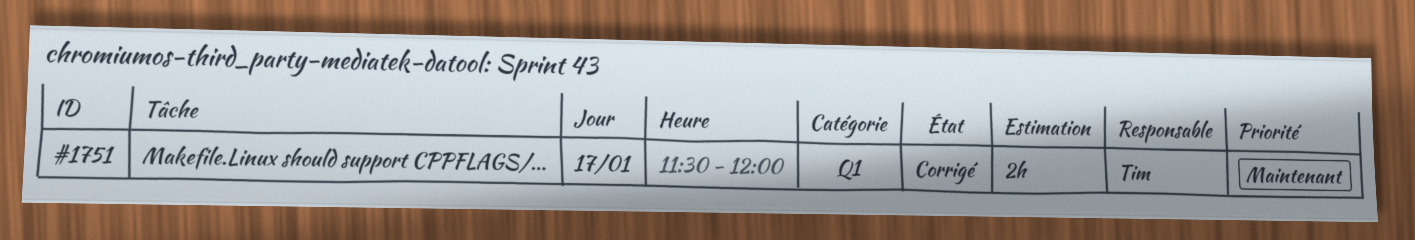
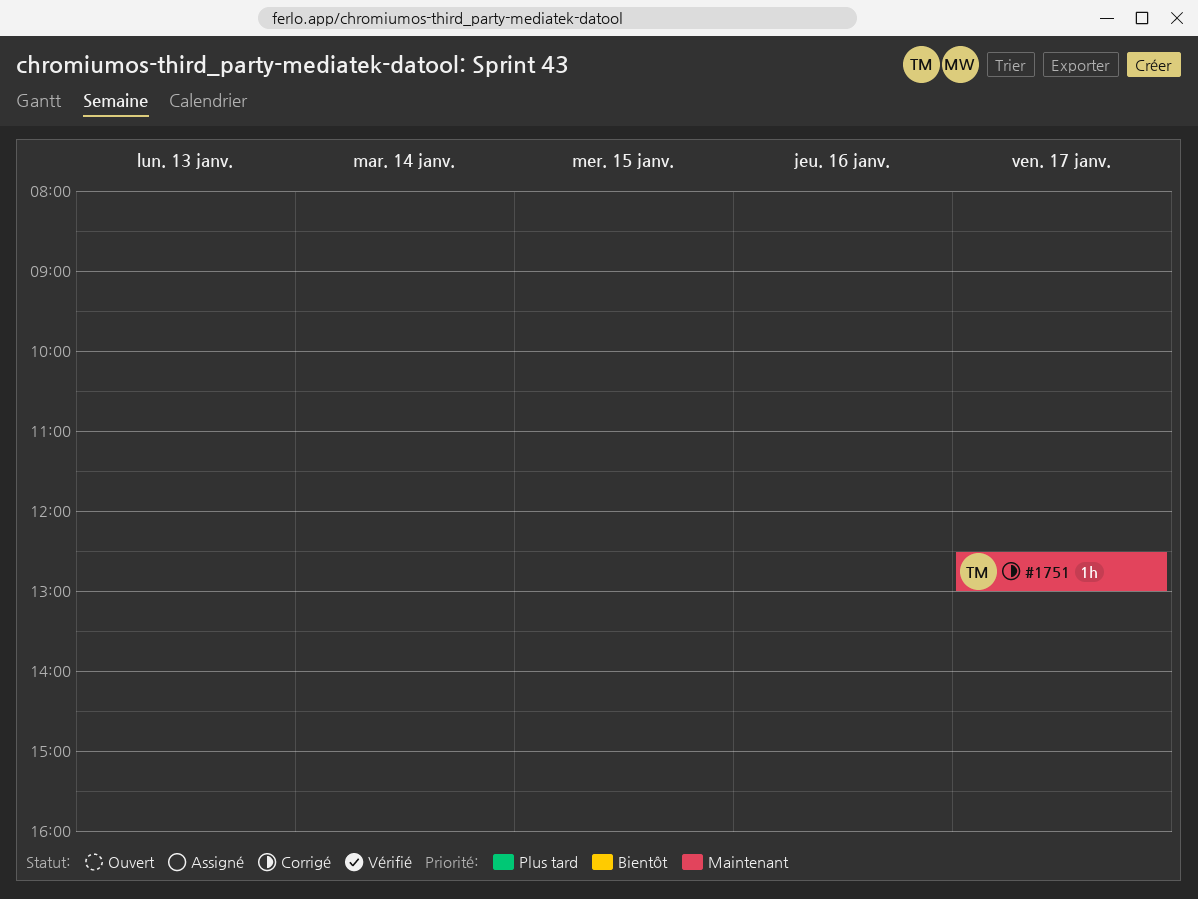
#1751, estimate: 2h -> 1h
#1751, begins: 11:30 -> 12:30
#1751, ends: 12:00 -> 13:00

